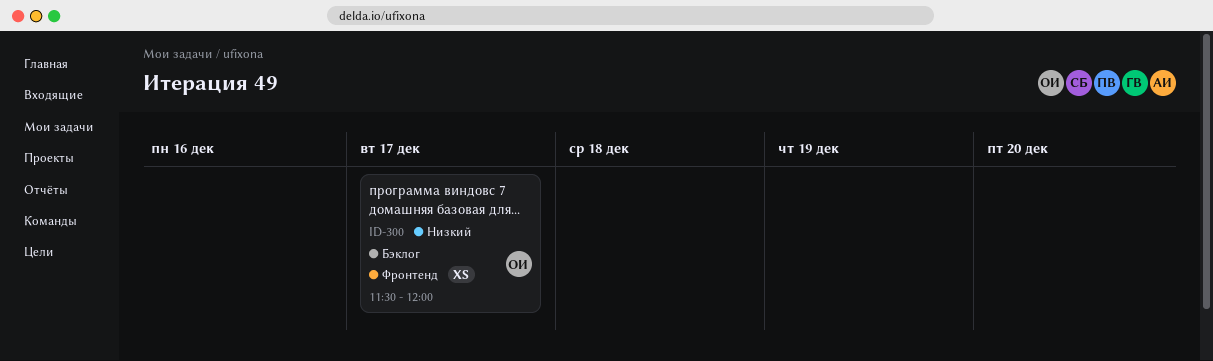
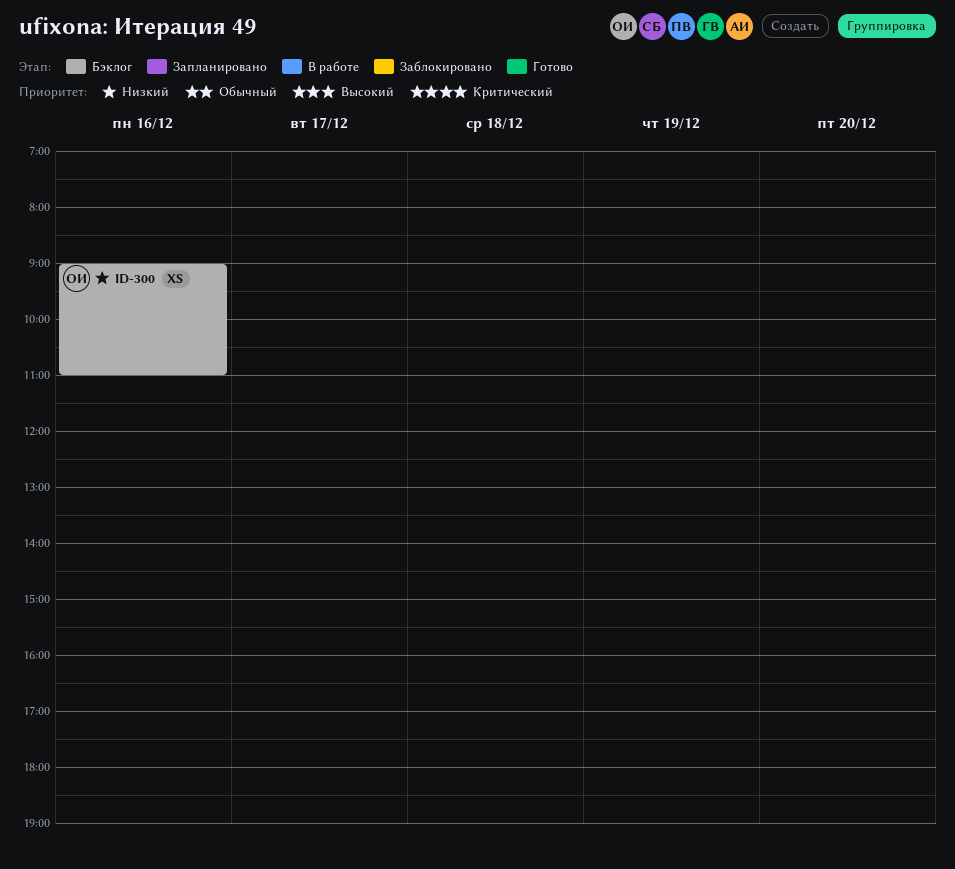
ID-300, day: Dec 17 -> Dec 16
ID-300, begins: 11:30 -> 09:00
ID-300, ends: 12:00 -> 11:00

